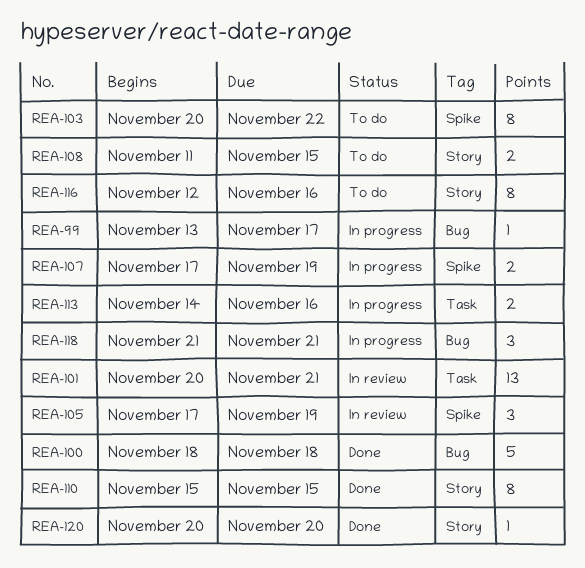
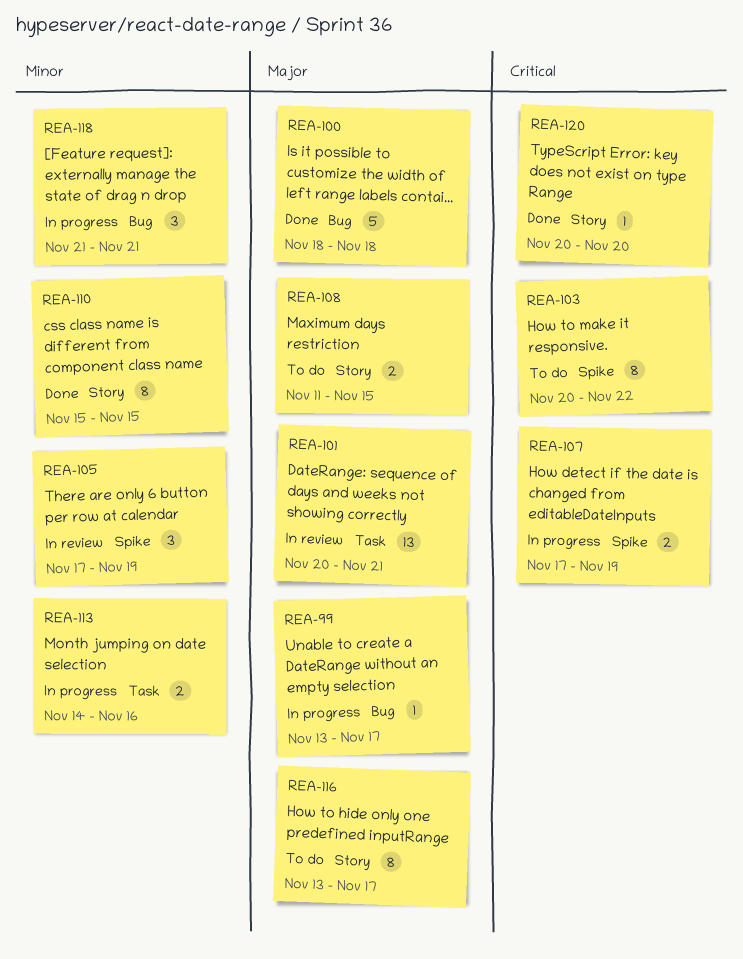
REA-116, start: Nov 12 -> Nov 13
REA-116, due: Nov 16 -> Nov 17

